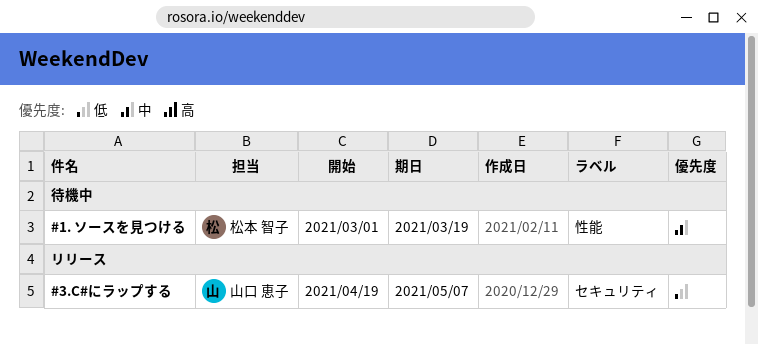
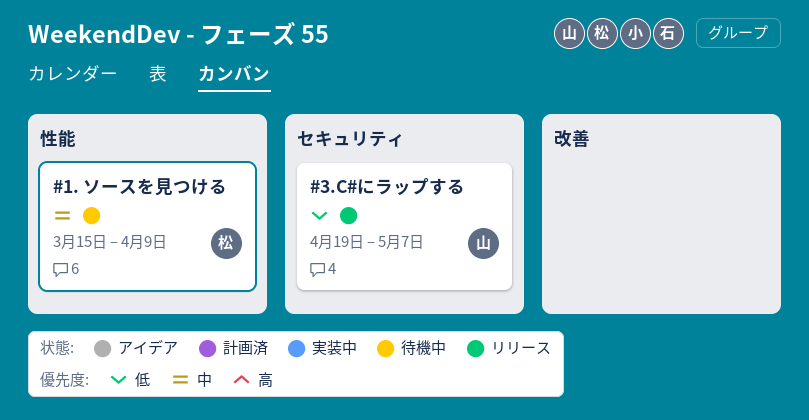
#1. ソースを見つける, start: Mar 1 -> Mar 15
#1. ソースを見つける, due: Mar 19 -> Apr 9

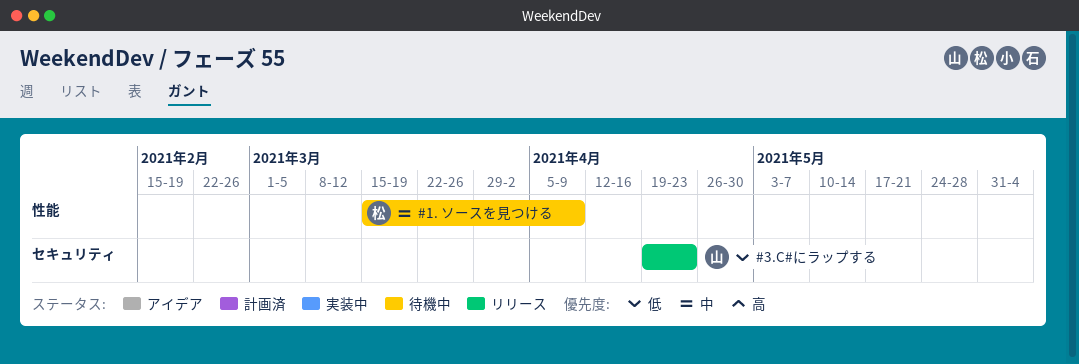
#3.C#にラップする, due: May 7 -> Apr 23

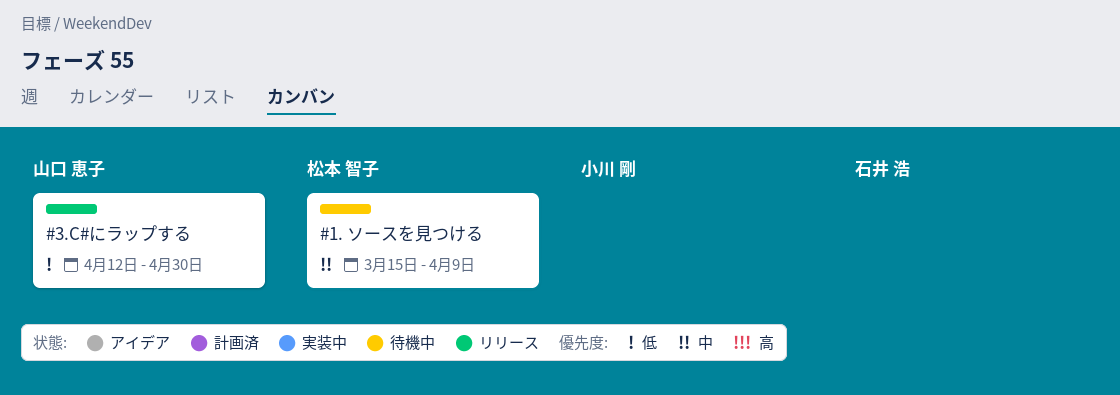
#3.C#にラップする, start: Apr 19 -> Apr 12
#3.C#にラップする, due: Apr 23 -> Apr 30

